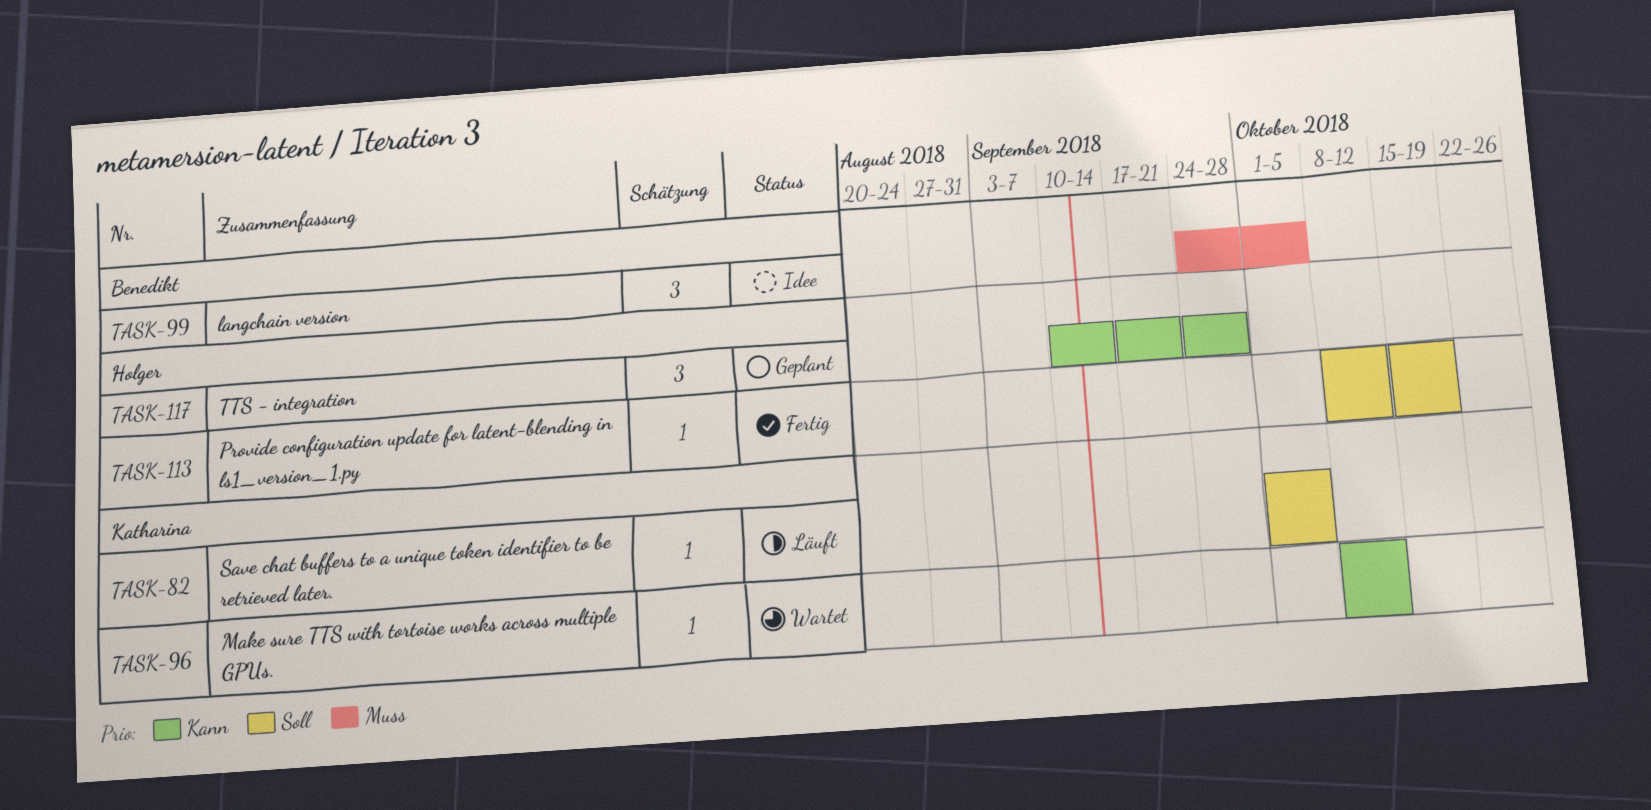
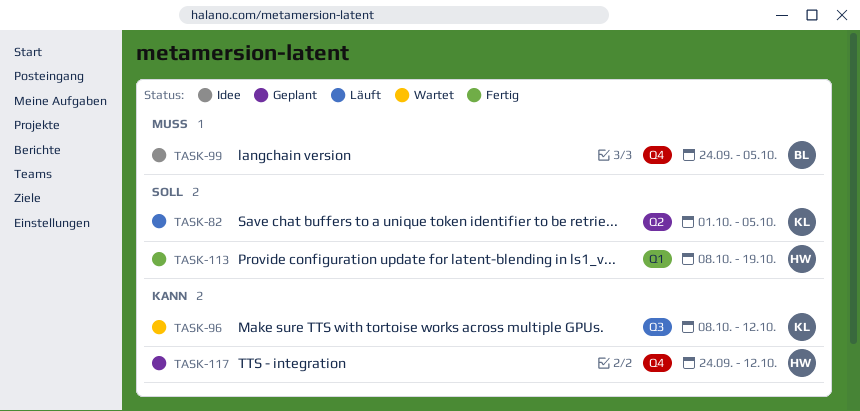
TASK-117, start: Sep 10 -> Sep 24
TASK-117, due: Sep 28 -> Oct 12

